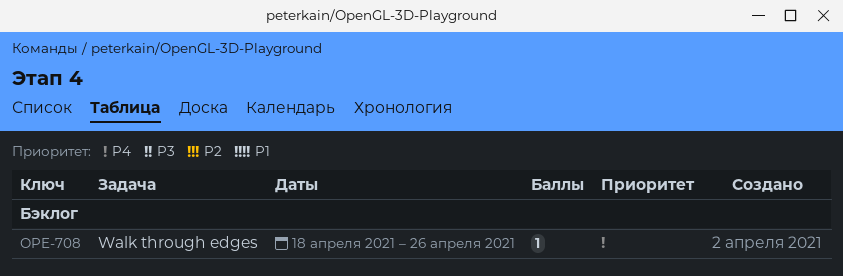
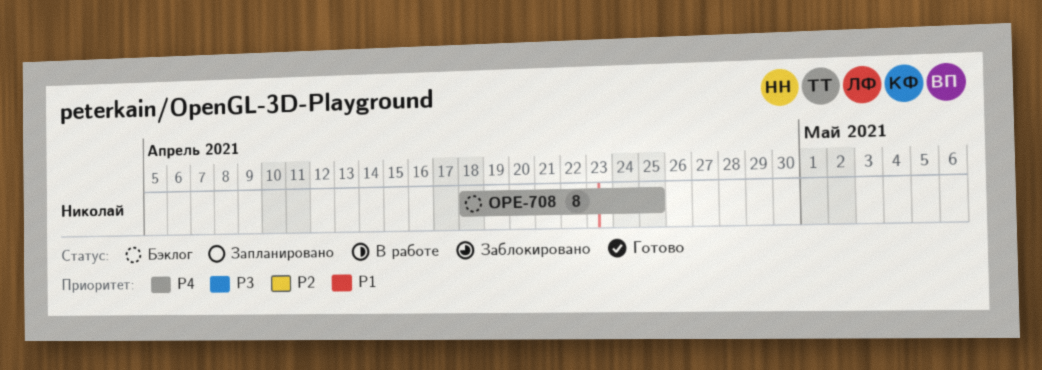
OPE-708, estimate: 1 -> 8
OPE-708, due: Apr 26 -> Apr 25

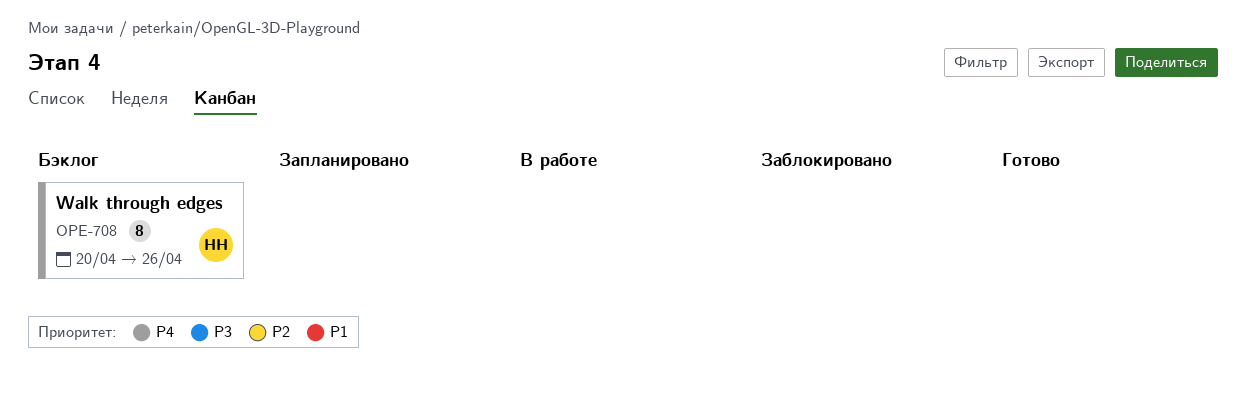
OPE-708, start: Apr 18 -> Apr 20
OPE-708, due: Apr 25 -> Apr 26

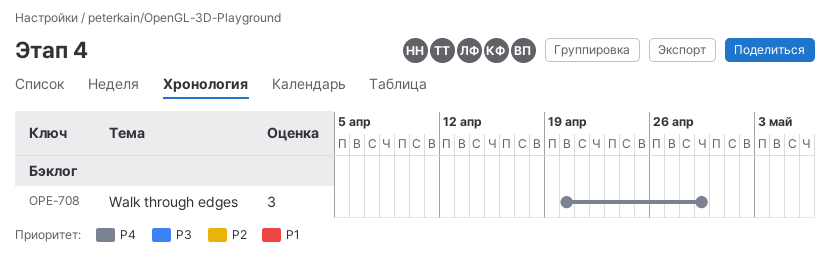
OPE-708, estimate: 8 -> 3
OPE-708, due: Apr 26 -> Apr 29

